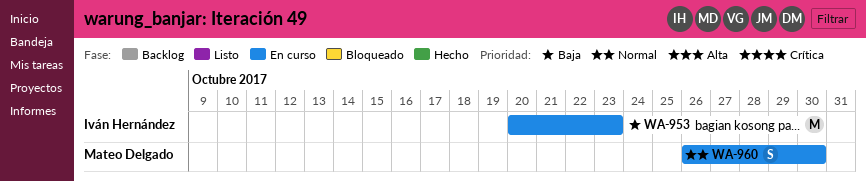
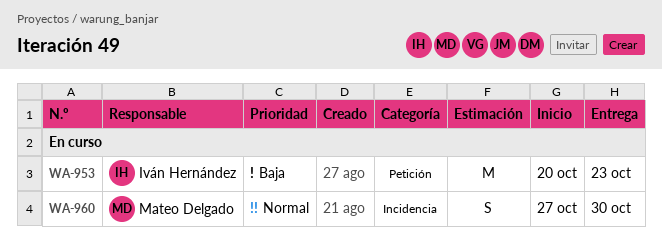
WA-960, start: Oct 26 -> Oct 27

